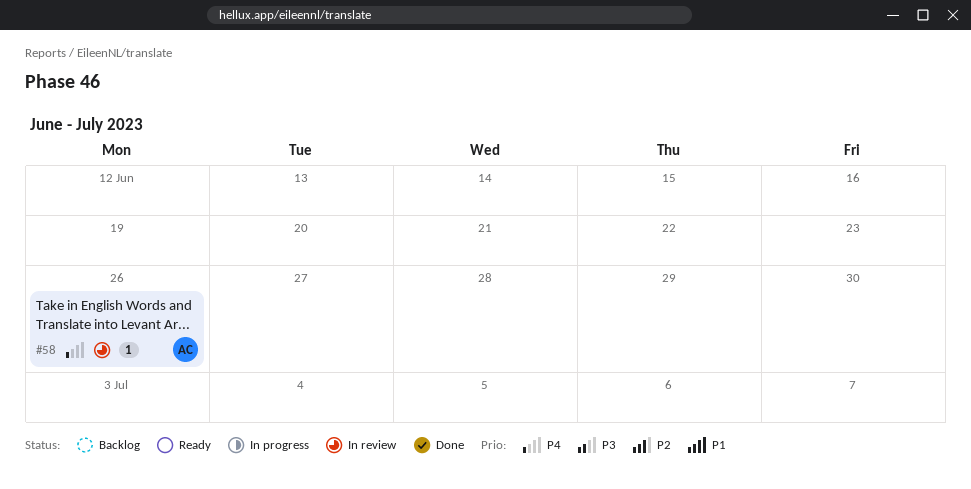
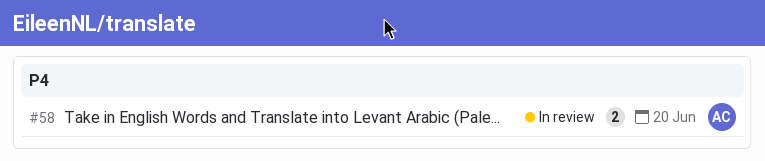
#58, estimate: 1 -> 2
#58, due: Jun 26 -> Jun 20

